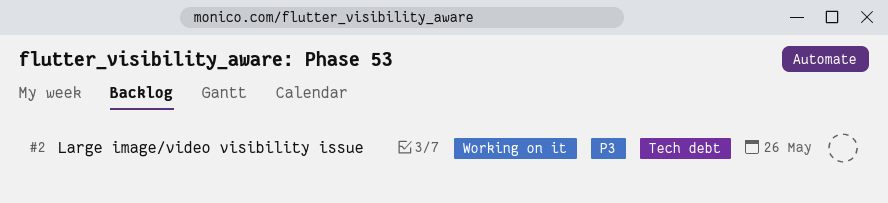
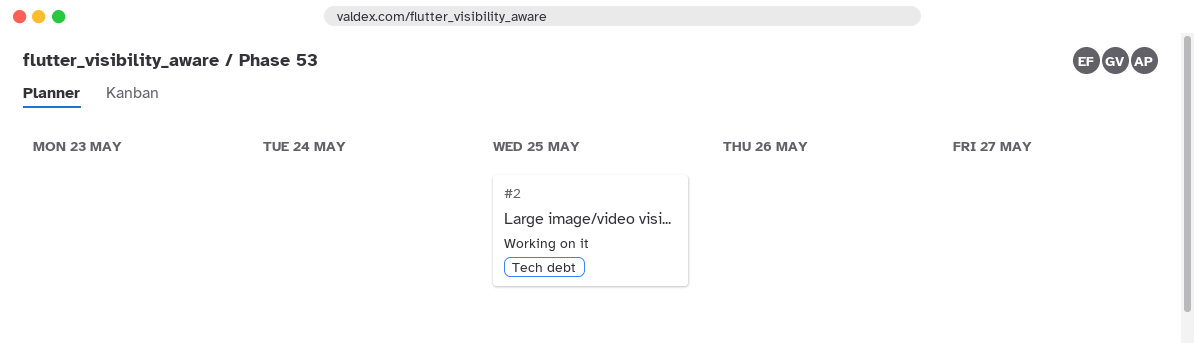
#2, due: May 26 -> May 25

